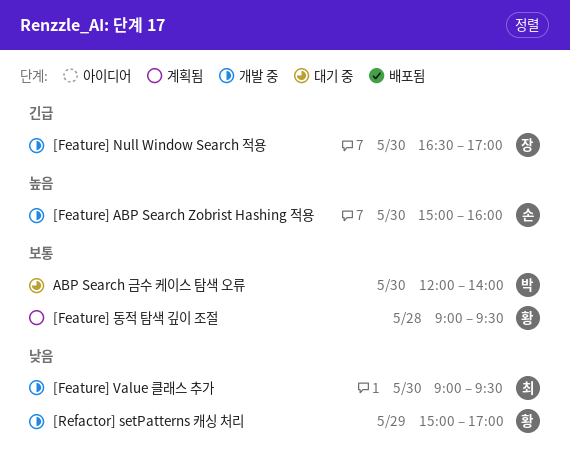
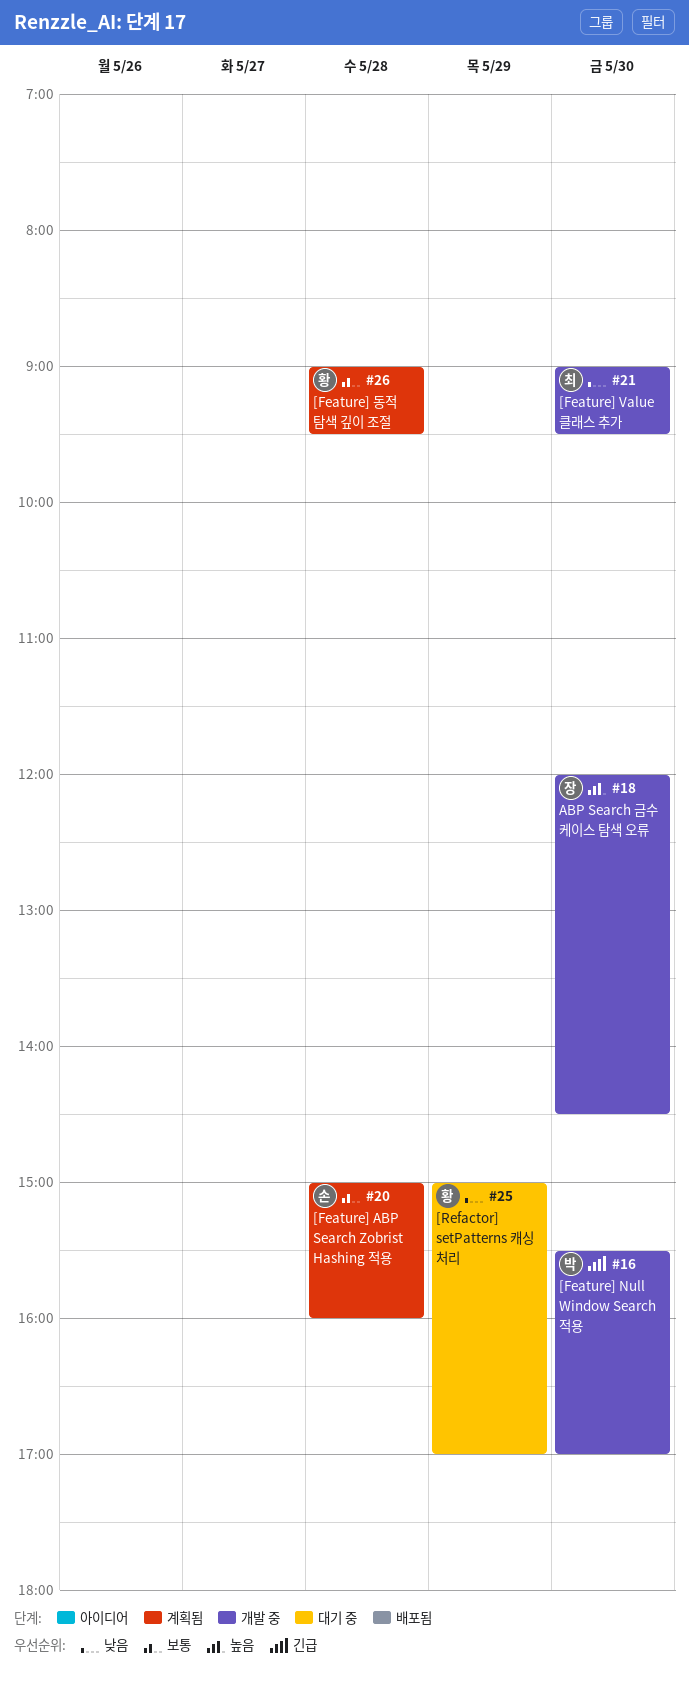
[Feature] ABP Search Zobrist Hashing 적용, status: 개발 중 -> 계획됨
[Feature] ABP Search Zobrist Hashing 적용, priority: 높음 -> 보통
[Feature] ABP Search Zobrist Hashing 적용, day: May 30 -> May 28
[Feature] Null Window Search 적용, owner: 장 -> 박
[Feature] Null Window Search 적용, begins: 16:30 -> 15:30
[Refactor] setPatterns 캐싱 처리, status: 개발 중 -> 대기 중
ABP Search 금수 케이스 탐색 오류, status: 대기 중 -> 개발 중
ABP Search 금수 케이스 탐색 오류, owner: 박 -> 장
ABP Search 금수 케이스 탐색 오류, priority: 보통 -> 높음
ABP Search 금수 케이스 탐색 오류, ends: 14:00 -> 14:30

